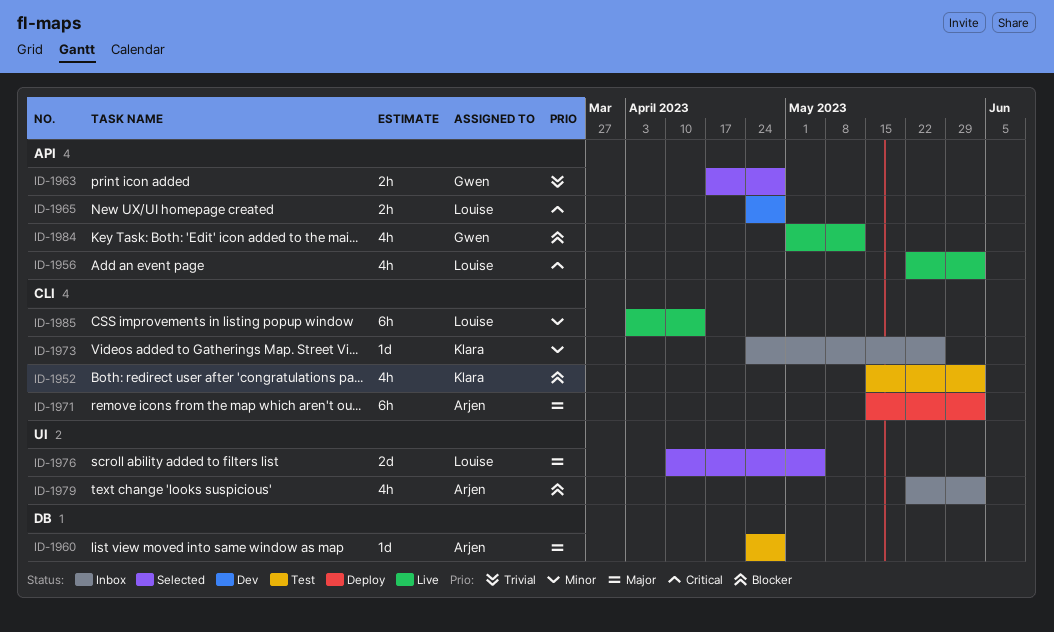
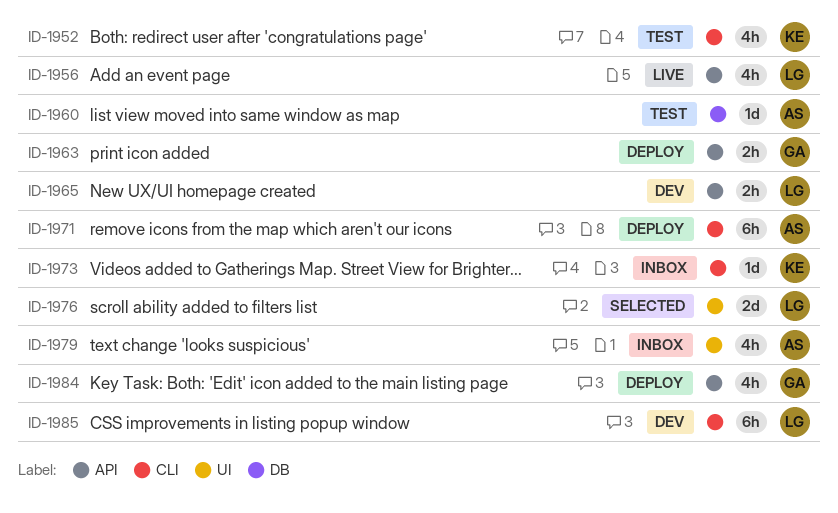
ID-1963, status: Selected -> Deploy
ID-1984, status: Live -> Deploy
ID-1985, status: Live -> Dev

